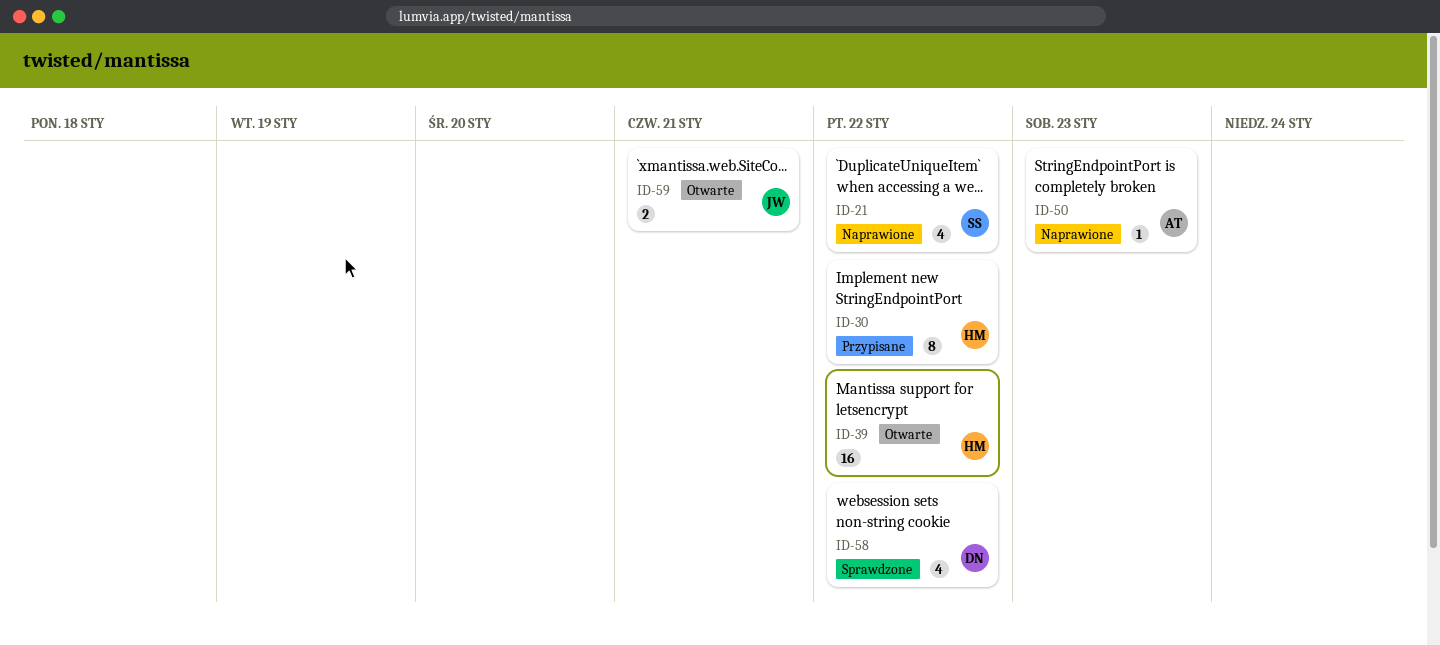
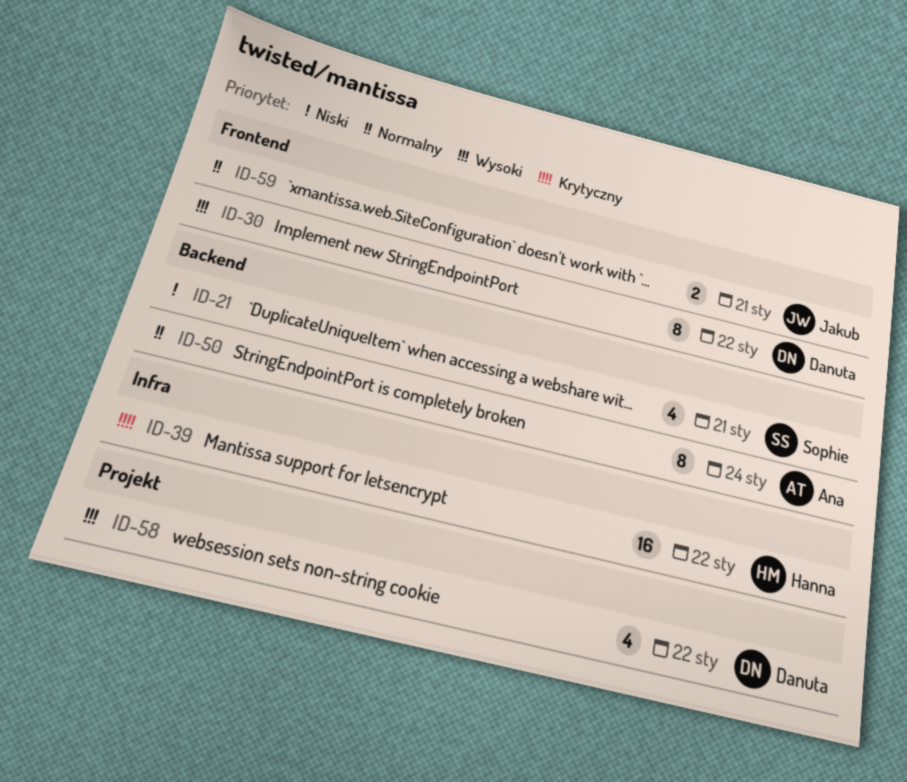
ID-21, due: Jan 22 -> Jan 21
ID-30, owner: Hanna -> Danuta
ID-50, estimate: 1 -> 8
ID-50, due: Jan 23 -> Jan 24

